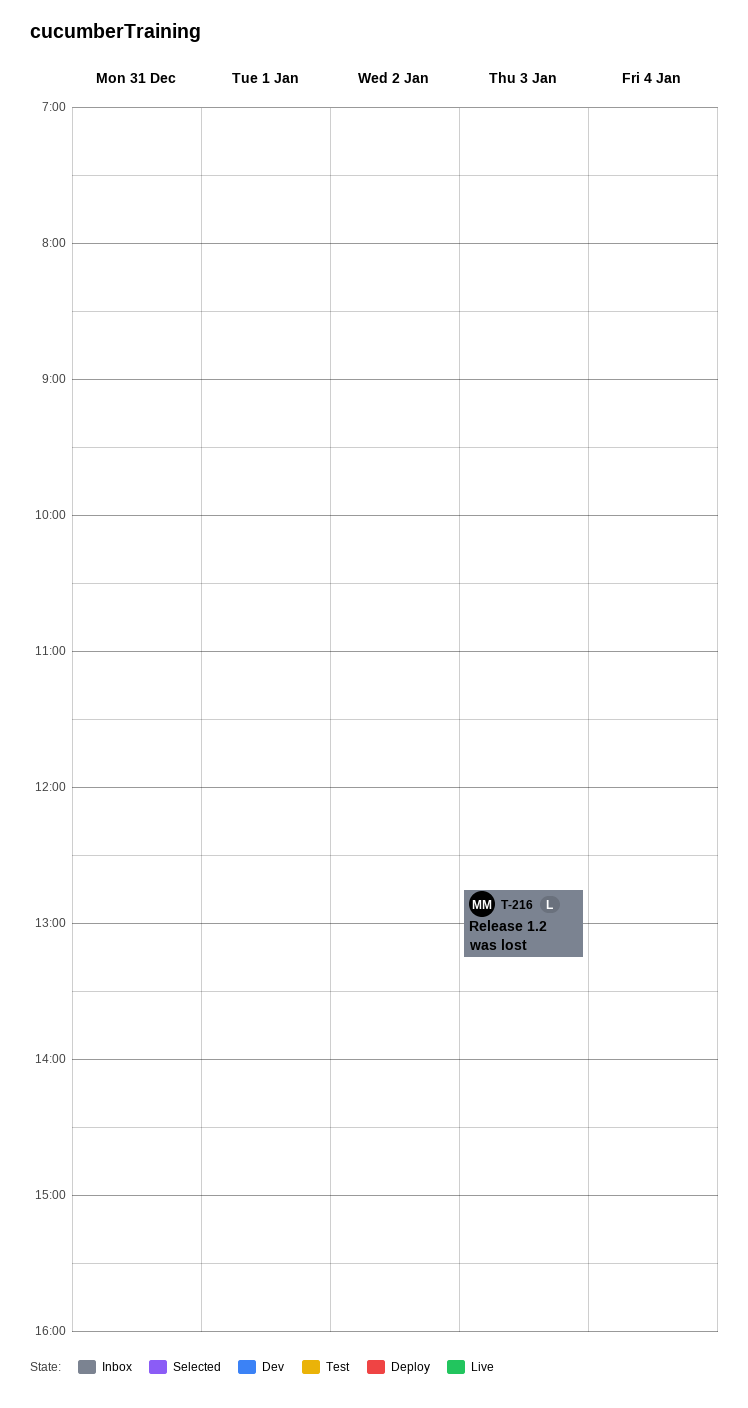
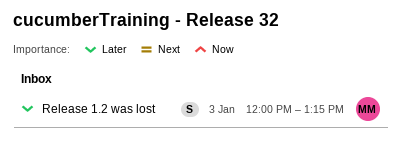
Release 1.2 was lost, estimate: L -> S
Release 1.2 was lost, begins: 12:45 -> 12:00

